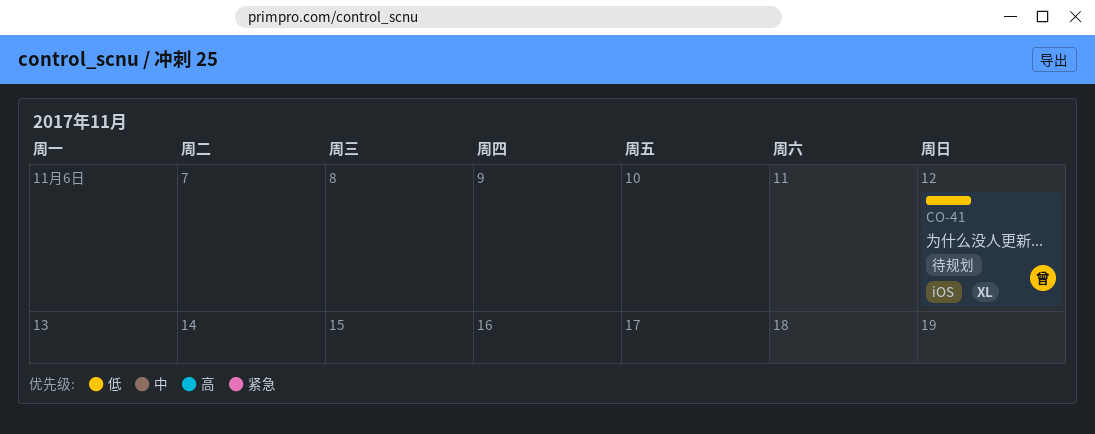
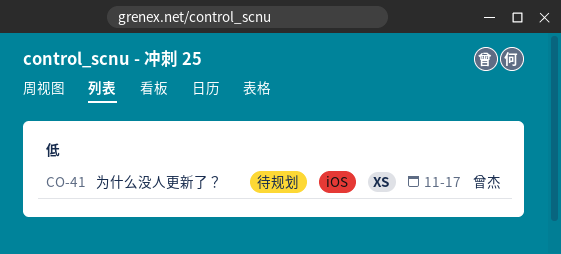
CO-41, estimate: XL -> XS
CO-41, due: Nov 12 -> Nov 17

